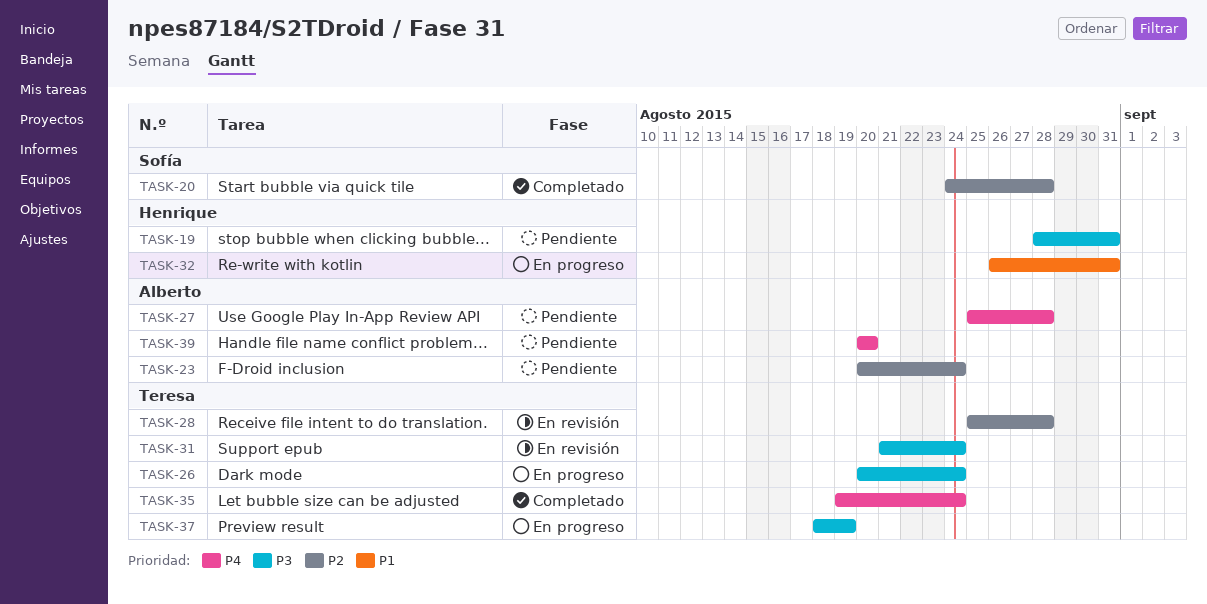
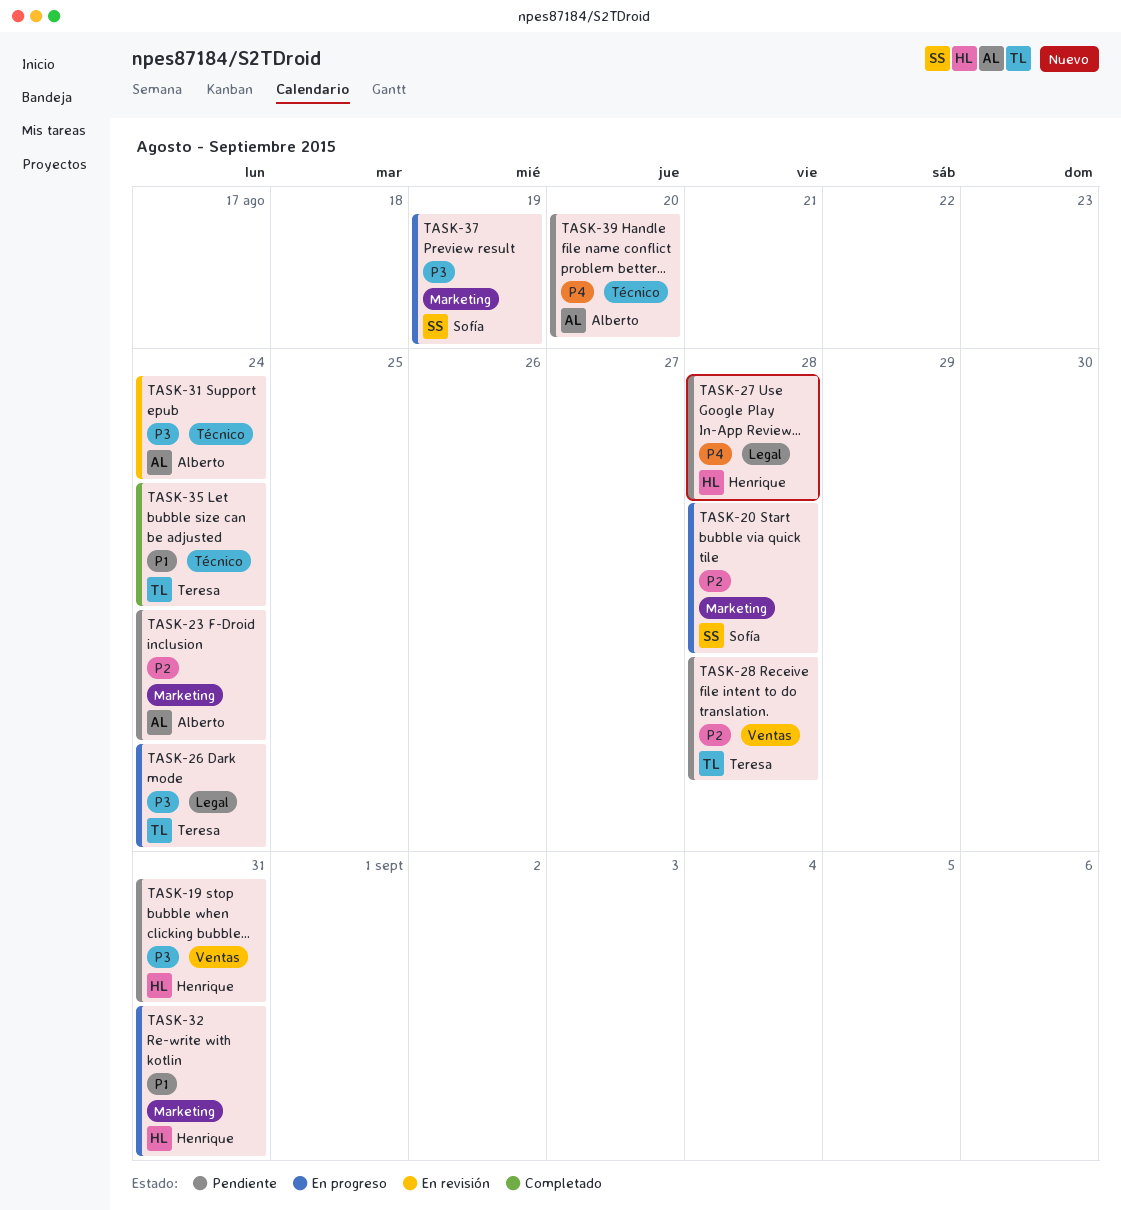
TASK-20, status: Completado -> En progreso
TASK-27, owner: Alberto -> Henrique
TASK-28, status: En revisión -> Pendiente
TASK-31, owner: Teresa -> Alberto
TASK-35, priority: P4 -> P1
TASK-37, owner: Teresa -> Sofía

